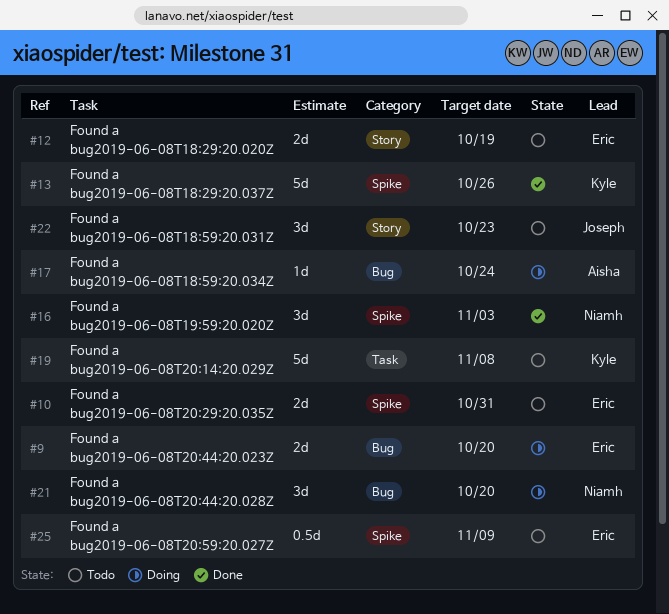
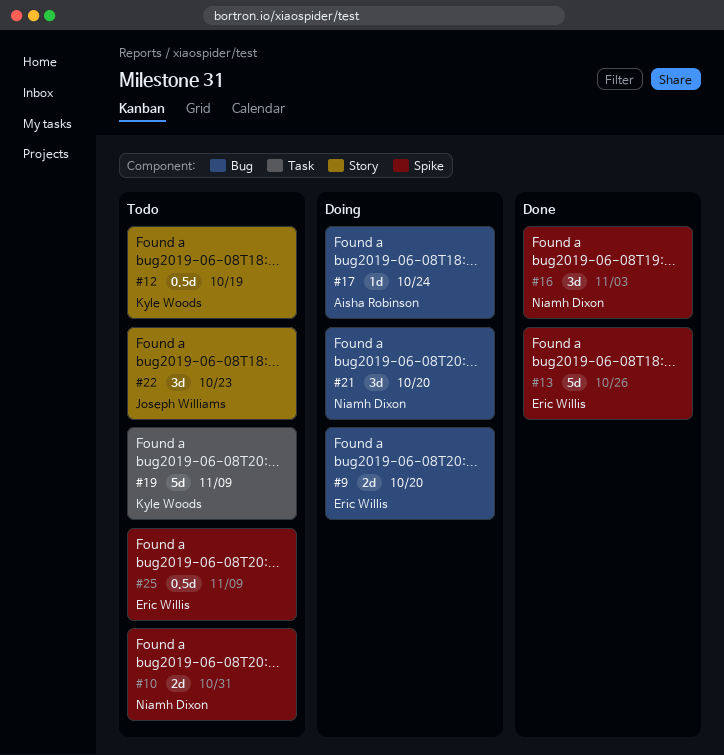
#10, owner: Eric Willis -> Niamh Dixon
#12, owner: Eric Willis -> Kyle Woods
#12, estimate: 2d -> 0.5d
#13, owner: Kyle Woods -> Eric Willis
#19, due: Nov 8 -> Nov 9

